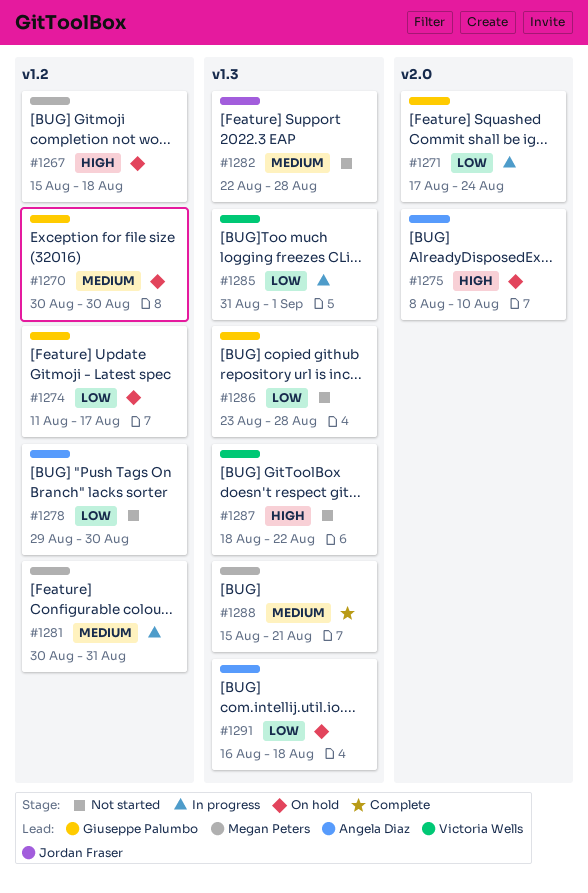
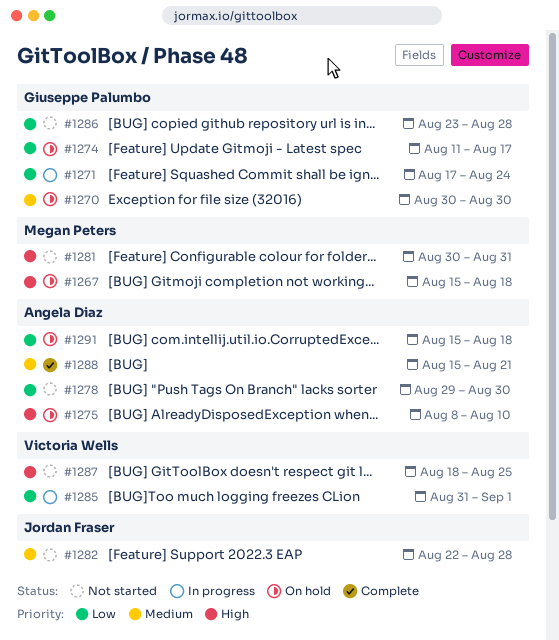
#1281, status: In progress -> Not started
#1281, priority: Medium -> High
#1287, due: Aug 22 -> Aug 25
#1288, owner: Megan Peters -> Angela Diaz
#1291, start: Aug 16 -> Aug 15

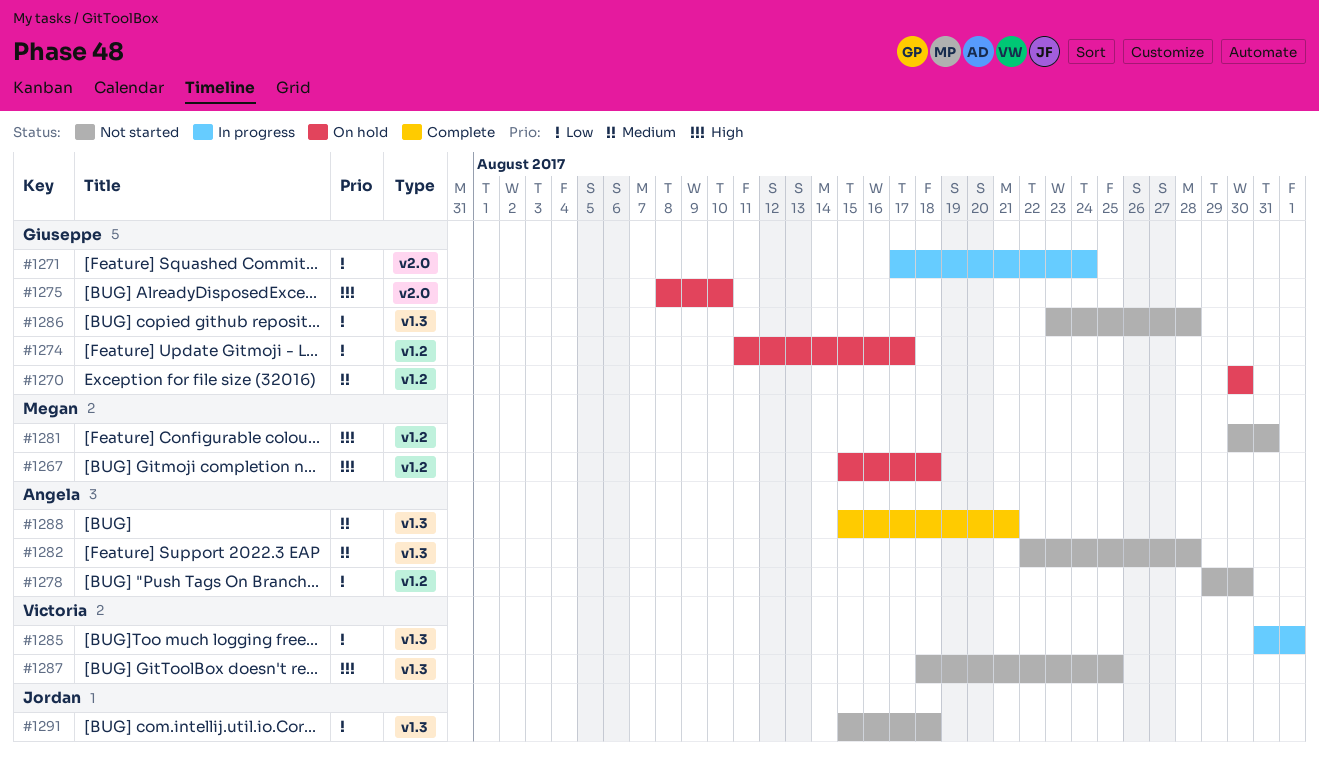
#1275, owner: Angela Diaz -> Giuseppe Palumbo
#1282, owner: Jordan Fraser -> Angela Diaz
#1291, status: On hold -> Not started
#1291, owner: Angela Diaz -> Jordan Fraser

